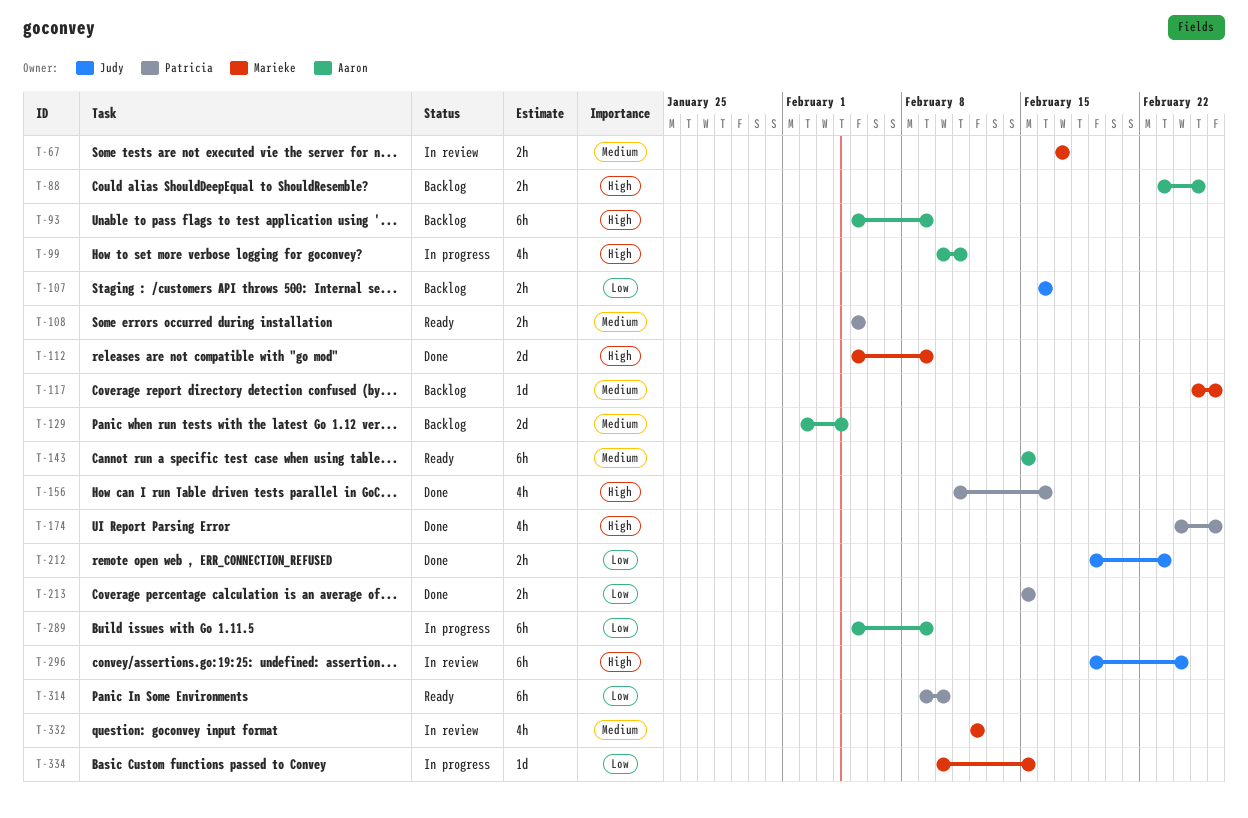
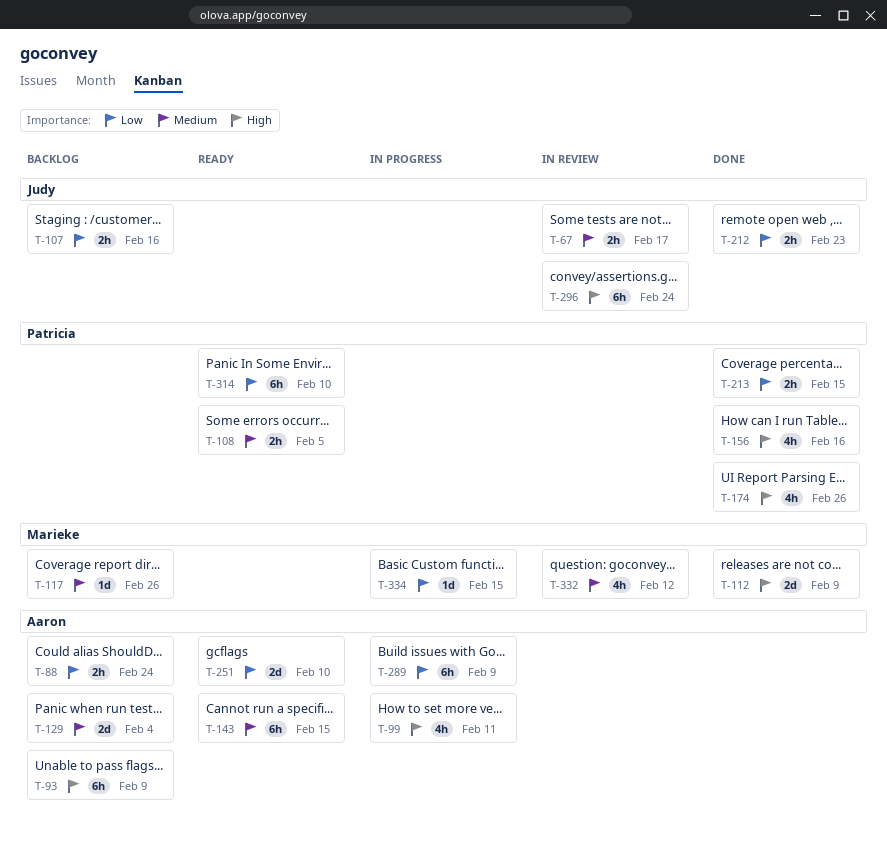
T-67, owner: Marieke -> Judy
T-88, priority: High -> Low
T-88, due: Feb 25 -> Feb 24
T-251: none -> present

